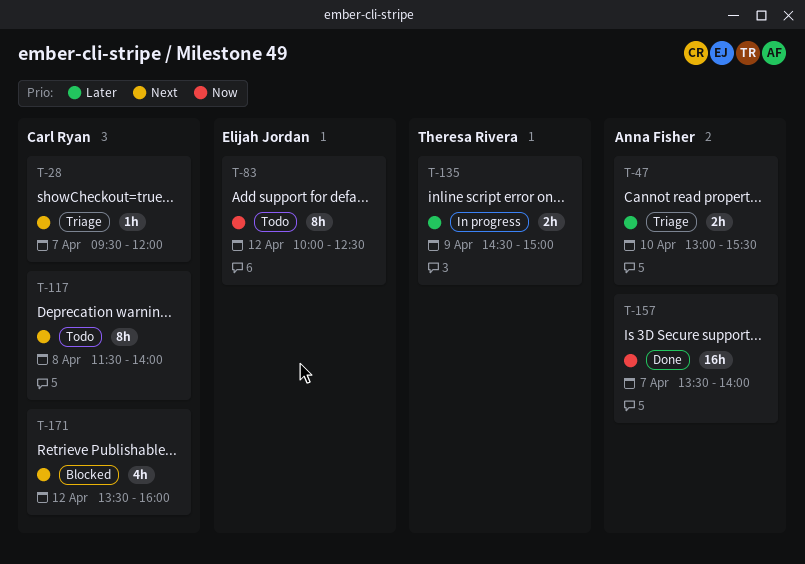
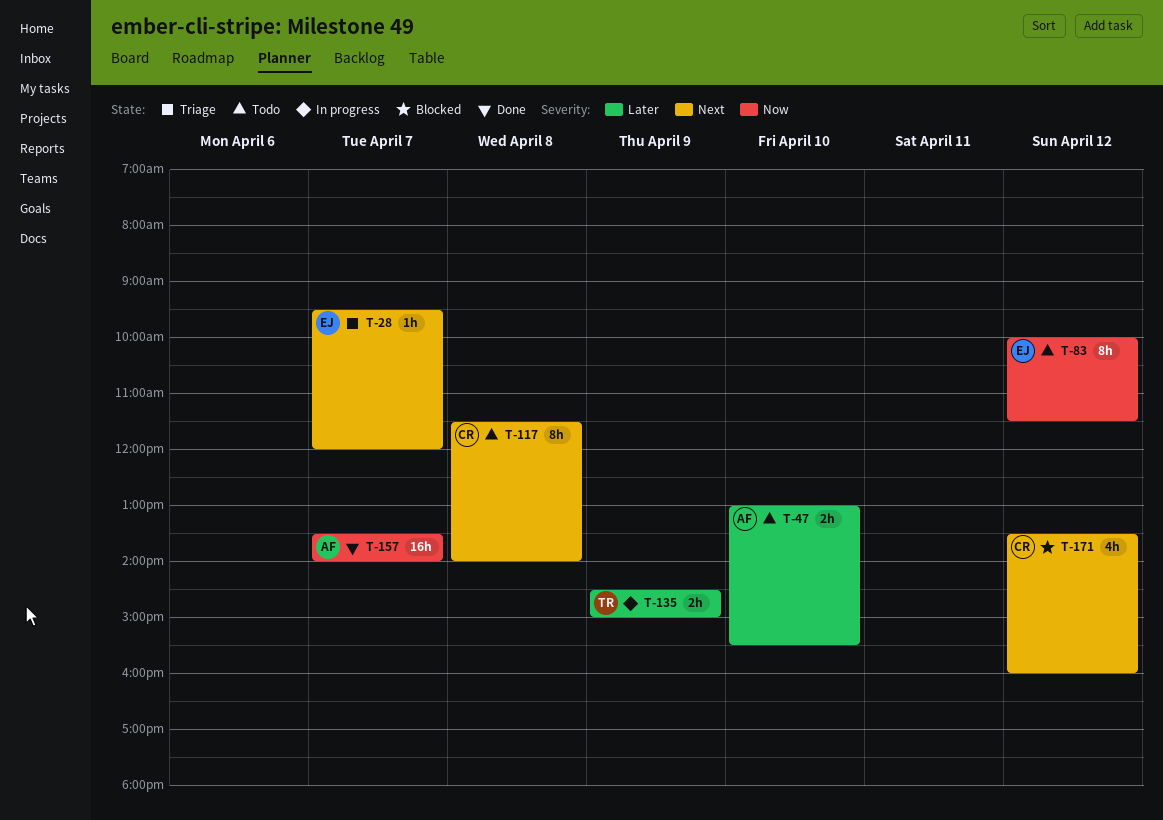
T-28, owner: Carl Ryan -> Elijah Jordan
T-47, status: Triage -> Todo
T-83, ends: 12:30 -> 11:30

